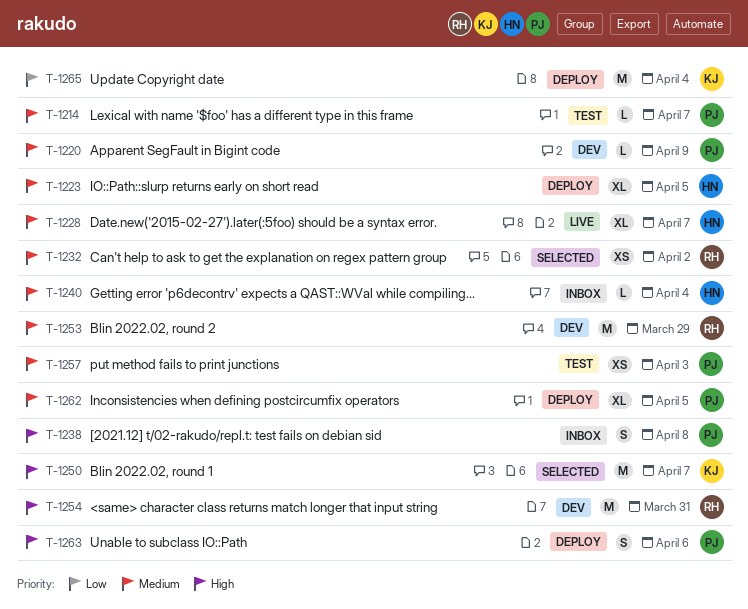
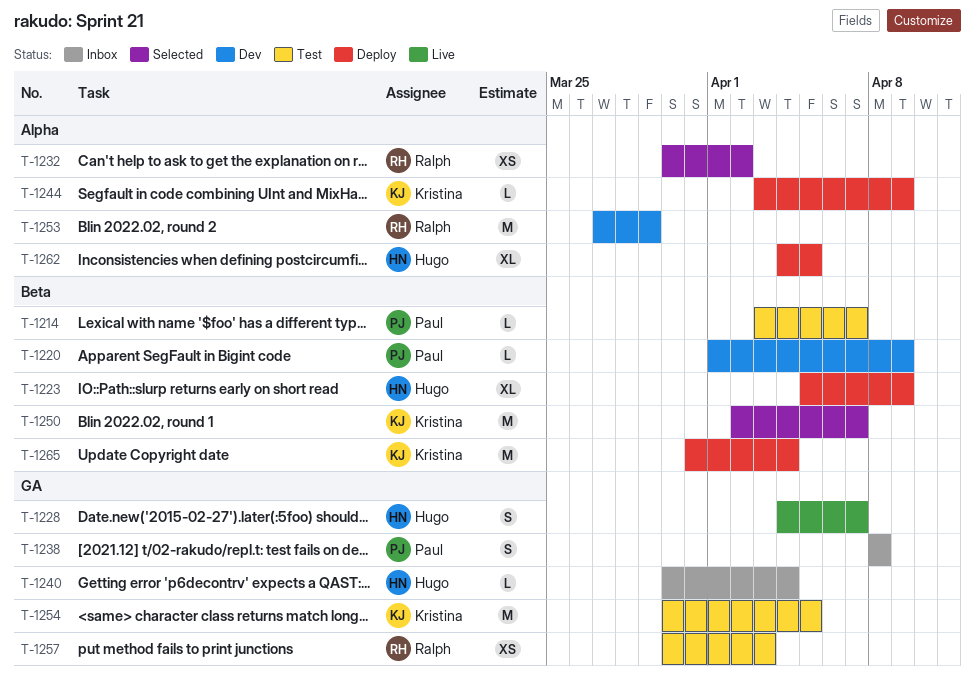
T-1223, due: Apr 5 -> Apr 9
T-1228, estimate: XL -> S
T-1244: none -> present
T-1254, status: Dev -> Test
T-1254, owner: Ralph -> Kristina
T-1254, due: Mar 31 -> Apr 5
T-1257, owner: Paul -> Ralph
T-1262, owner: Paul -> Hugo
T-1263: present -> none

